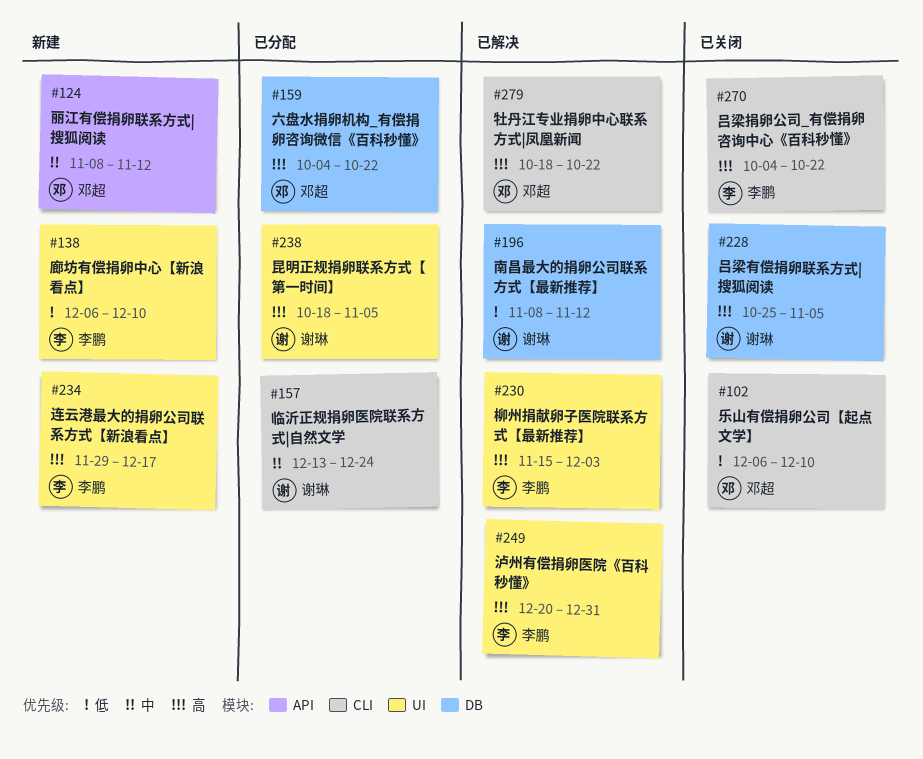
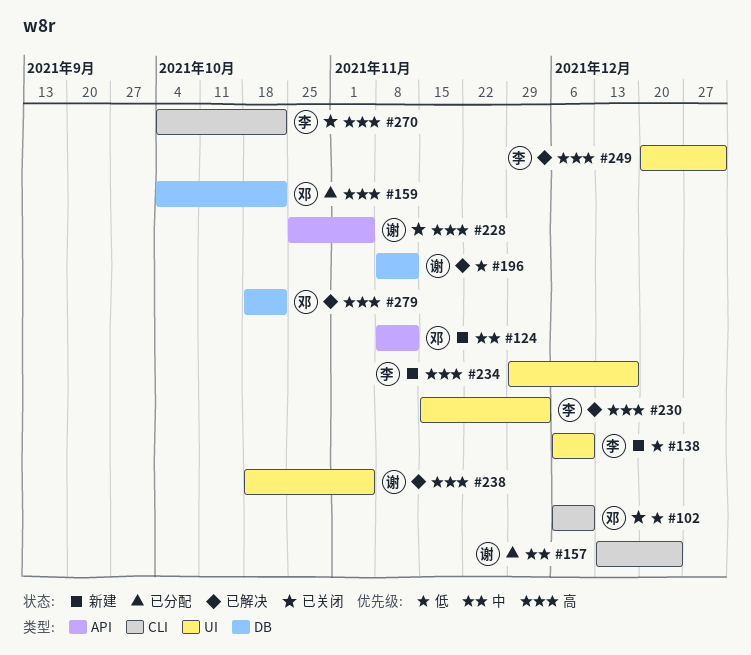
#228, label: DB -> API
#238, status: 已分配 -> 已解决
#279, label: CLI -> DB

